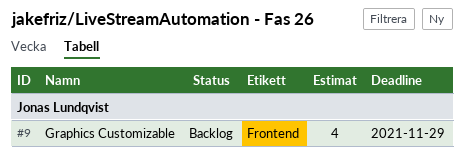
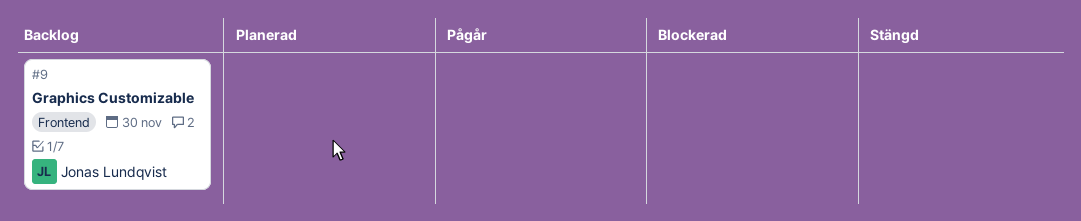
#9, due: Nov 29 -> Nov 30

